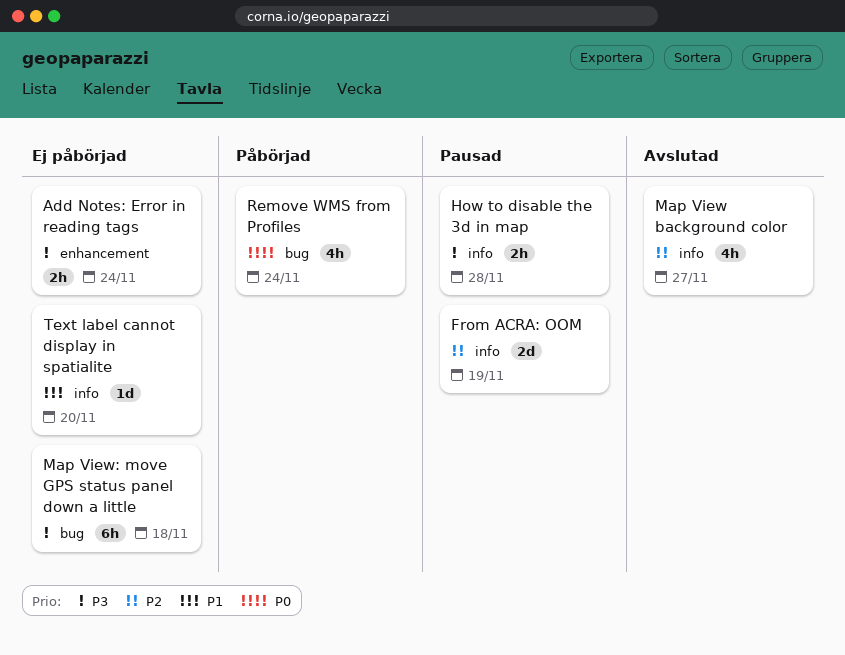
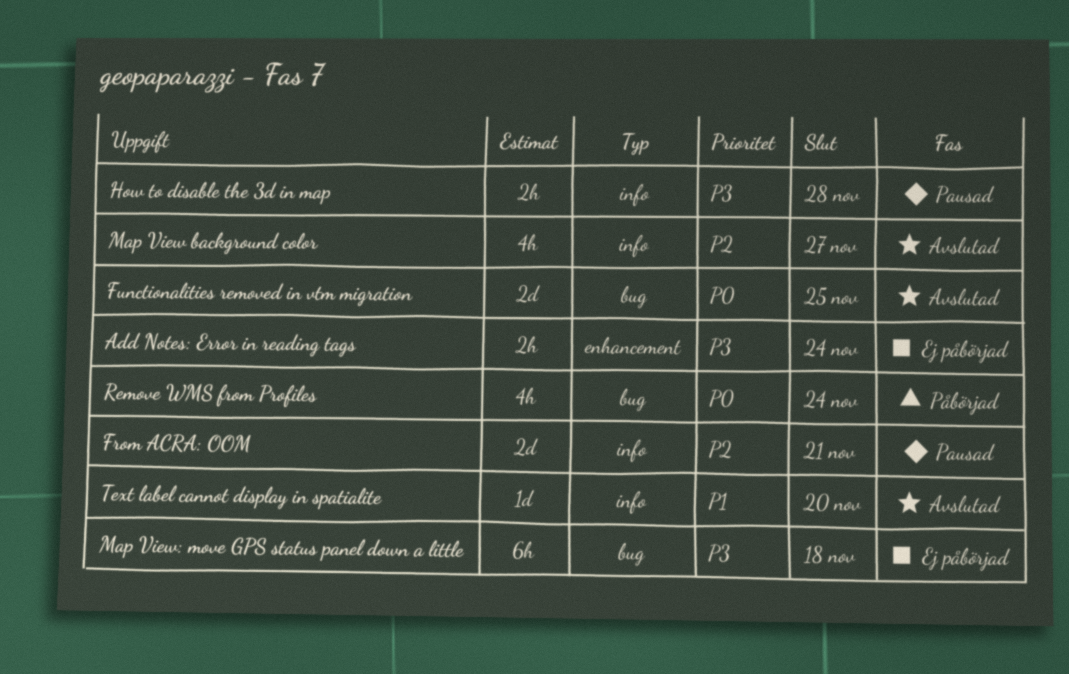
From ACRA: OOM, due: Nov 19 -> Nov 21
Functionalities removed in vtm migration: none -> present
Text label cannot display in spatialite, status: Ej påbörjad -> Avslutad

